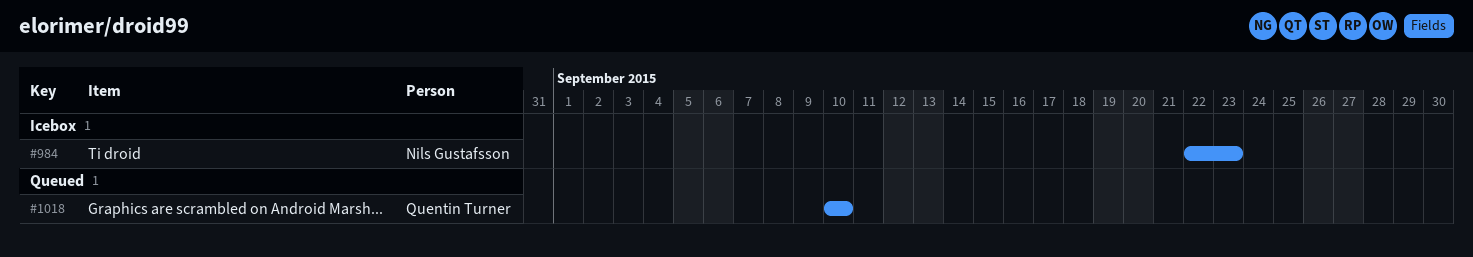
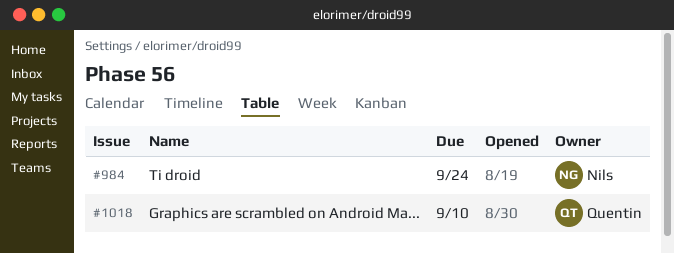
#984, due: Sep 23 -> Sep 24

